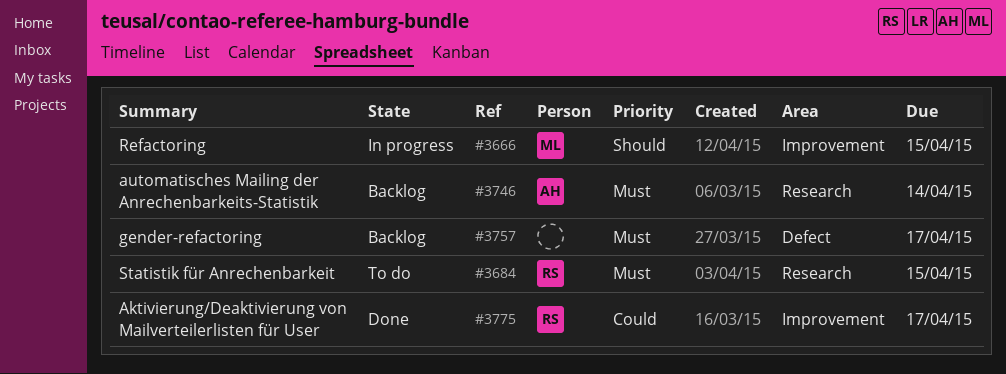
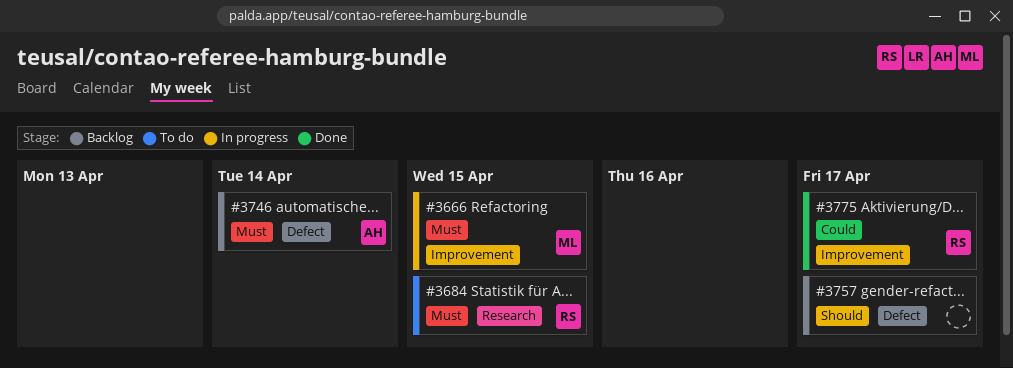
#3666, priority: Should -> Must
#3746, label: Research -> Defect
#3757, priority: Must -> Should

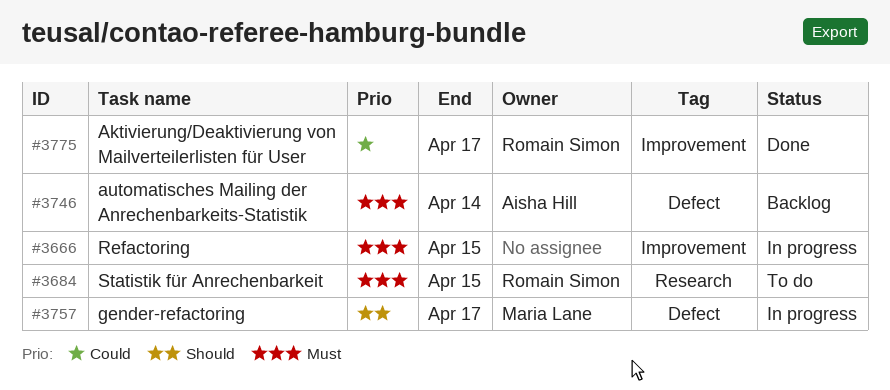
#3666, owner: Maria Lane -> none
#3757, status: Backlog -> In progress
#3757, owner: none -> Maria Lane

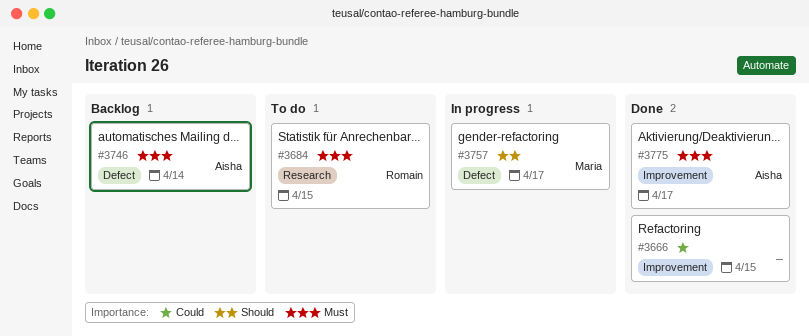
#3666, status: In progress -> Done
#3666, priority: Must -> Could
#3775, owner: Romain Simon -> Aisha Hill
#3775, priority: Could -> Must

